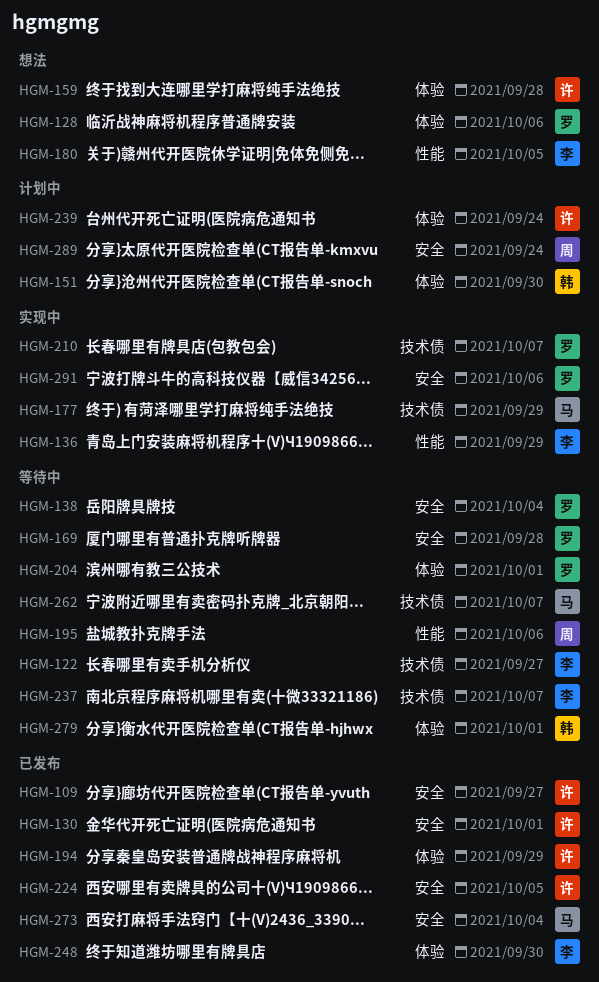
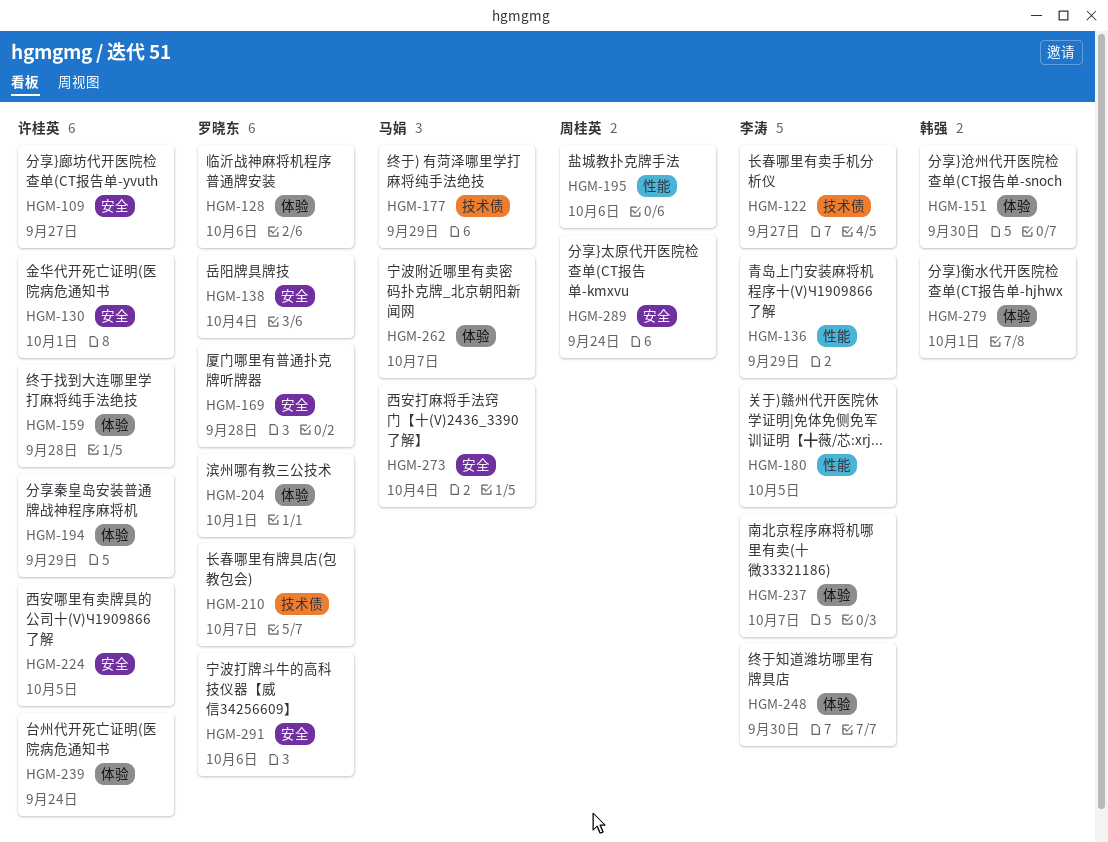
HGM-237, label: 技术债 -> 体验
HGM-262, label: 技术债 -> 体验

